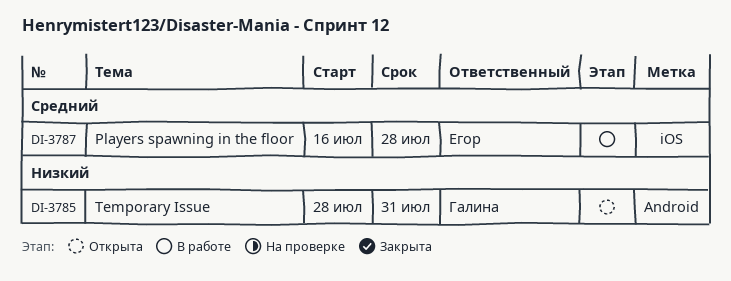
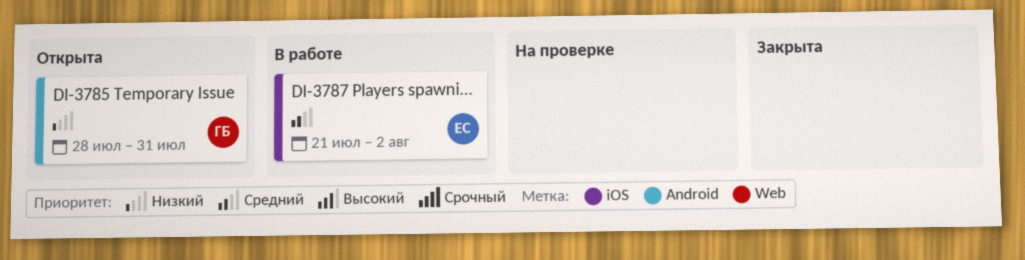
DI-3787, start: Jul 16 -> Jul 21
DI-3787, due: Jul 28 -> Aug 2

